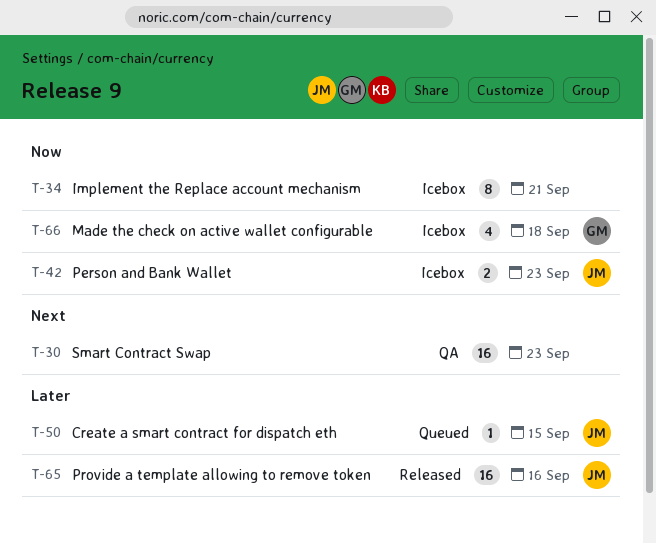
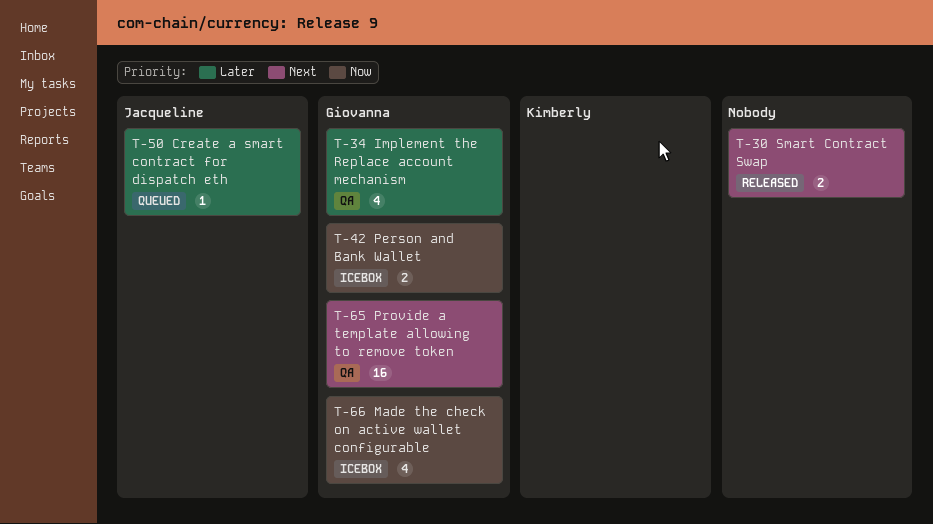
T-30, status: QA -> Released
T-30, estimate: 16 -> 2
T-34, status: Icebox -> QA
T-34, owner: none -> Giovanna
T-34, priority: Now -> Later
T-34, estimate: 8 -> 4
T-42, owner: Jacqueline -> Giovanna
T-65, status: Released -> QA
T-65, owner: Jacqueline -> Giovanna
T-65, priority: Later -> Next

